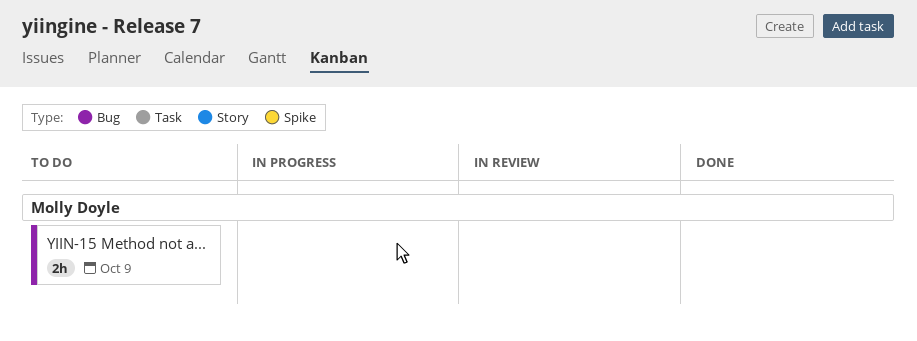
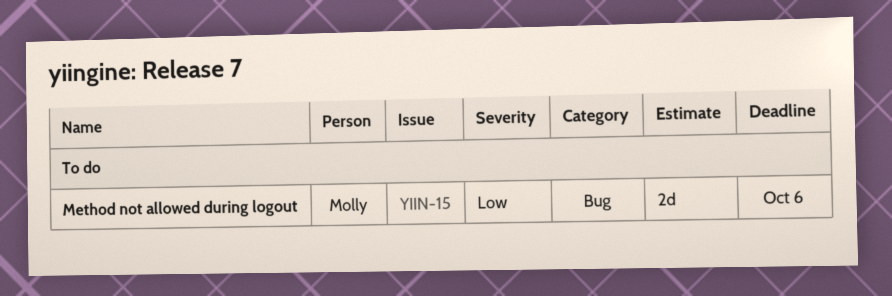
YIIN-15, estimate: 2h -> 2d
YIIN-15, due: Oct 9 -> Oct 6

